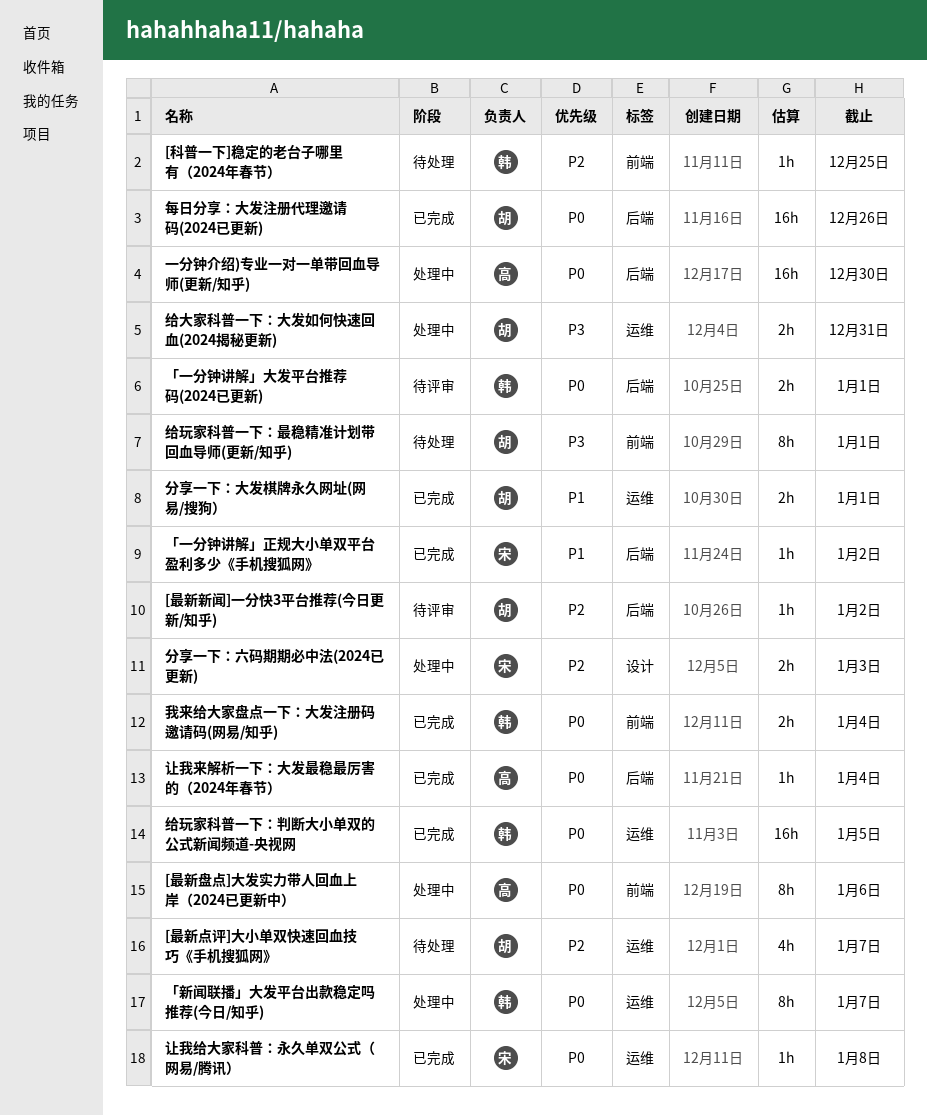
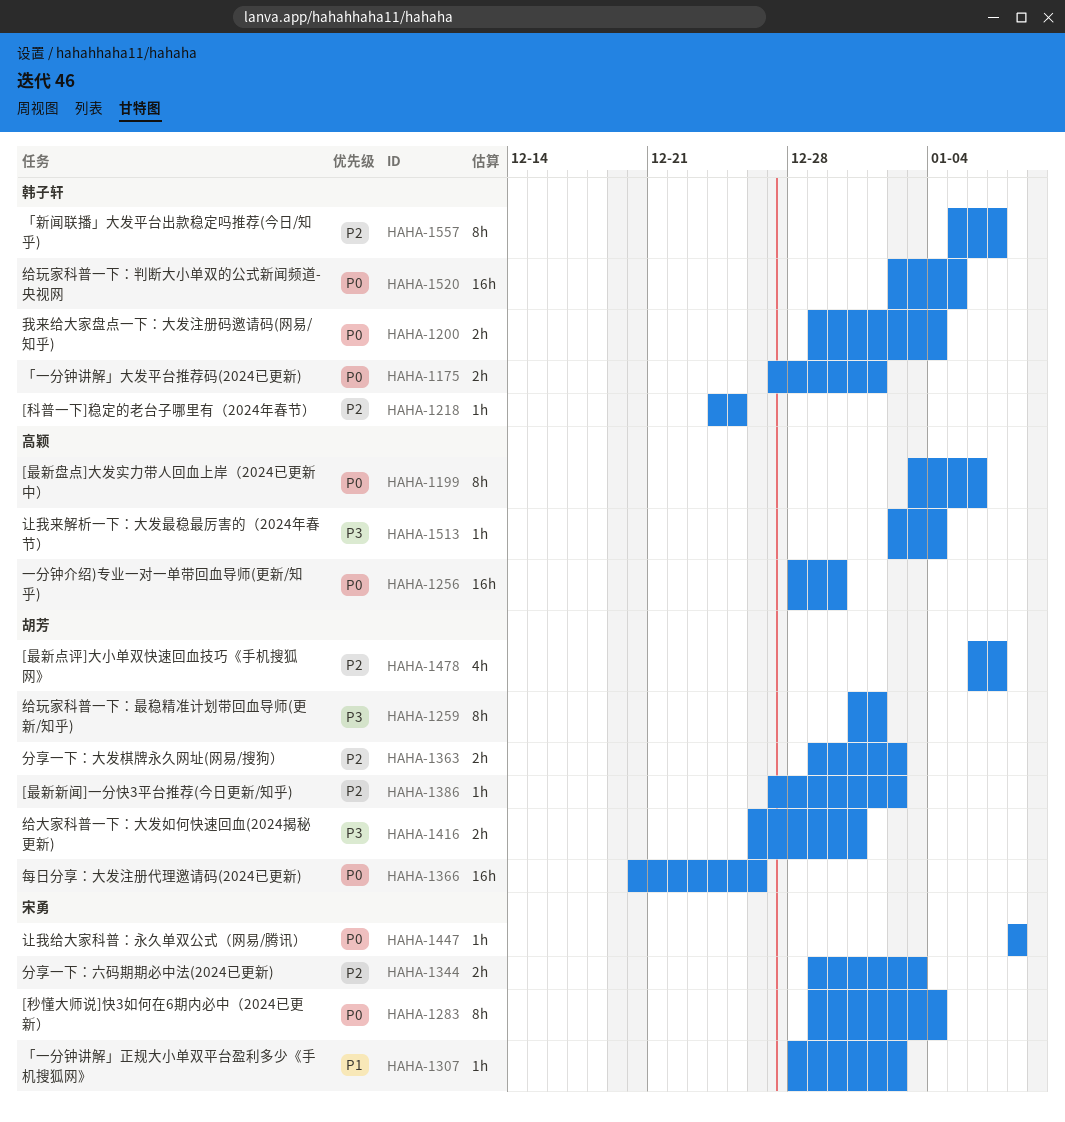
[秒懂大师说]快3如何在6期内必中（2024已更新）: none -> present
「新闻联播」大发平台出款稳定吗推荐(今日/知乎), priority: P0 -> P2
分享一下：大发棋牌永久网址(网易/搜狗）, priority: P1 -> P2
分享一下：大发棋牌永久网址(网易/搜狗）, due: Jan 1 -> Jan 2
让我来解析一下：大发最稳最厉害的（2024年春节）, priority: P0 -> P3

